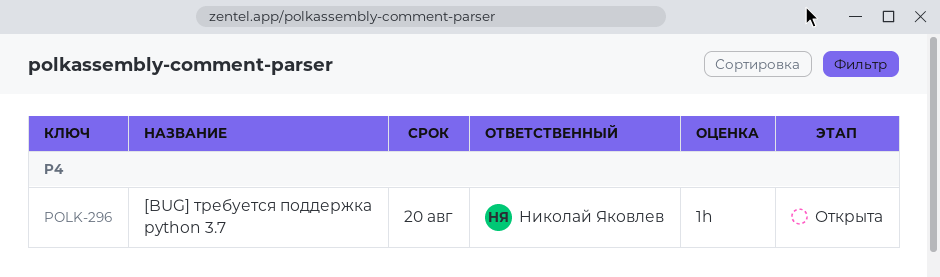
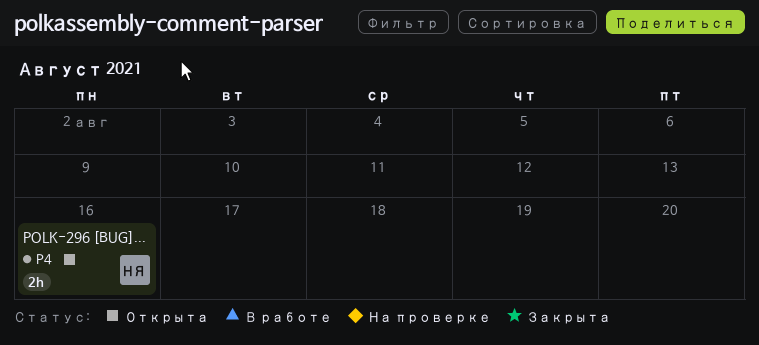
POLK-296, estimate: 1h -> 2h
POLK-296, due: Aug 20 -> Aug 16

